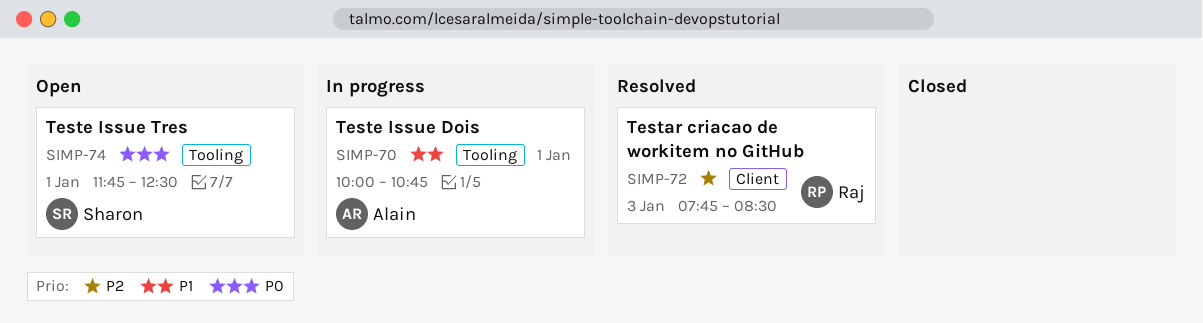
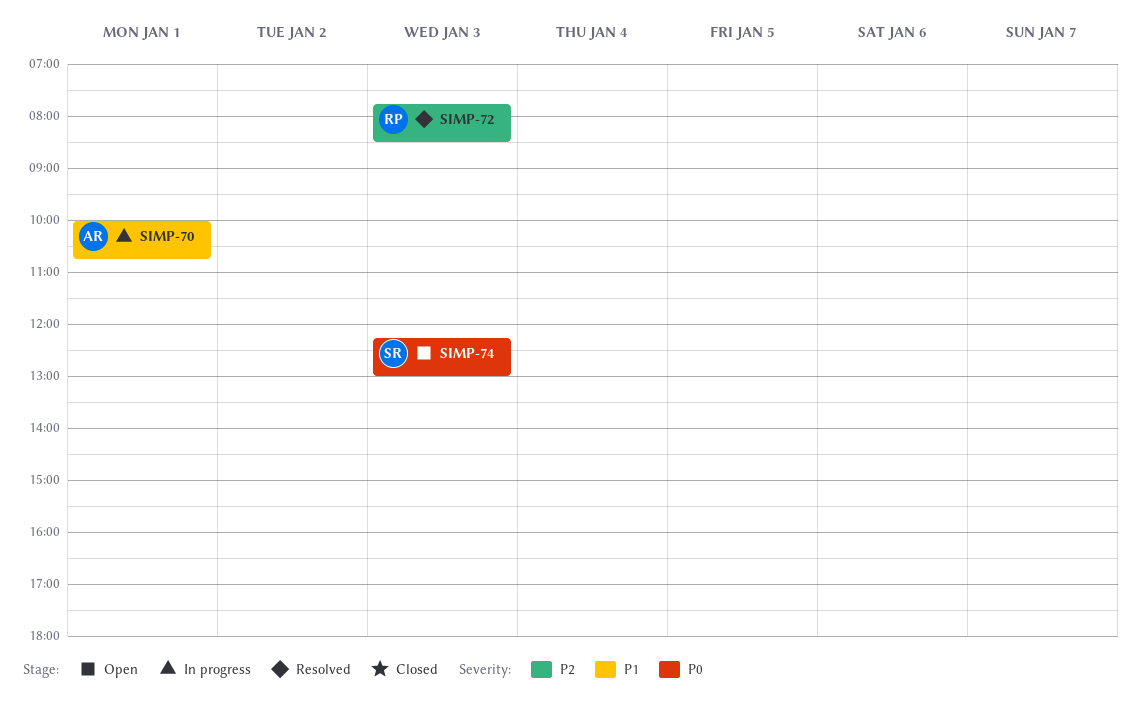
SIMP-74, day: Jan 1 -> Jan 3
SIMP-74, begins: 11:45 -> 12:15
SIMP-74, ends: 12:30 -> 13:00

